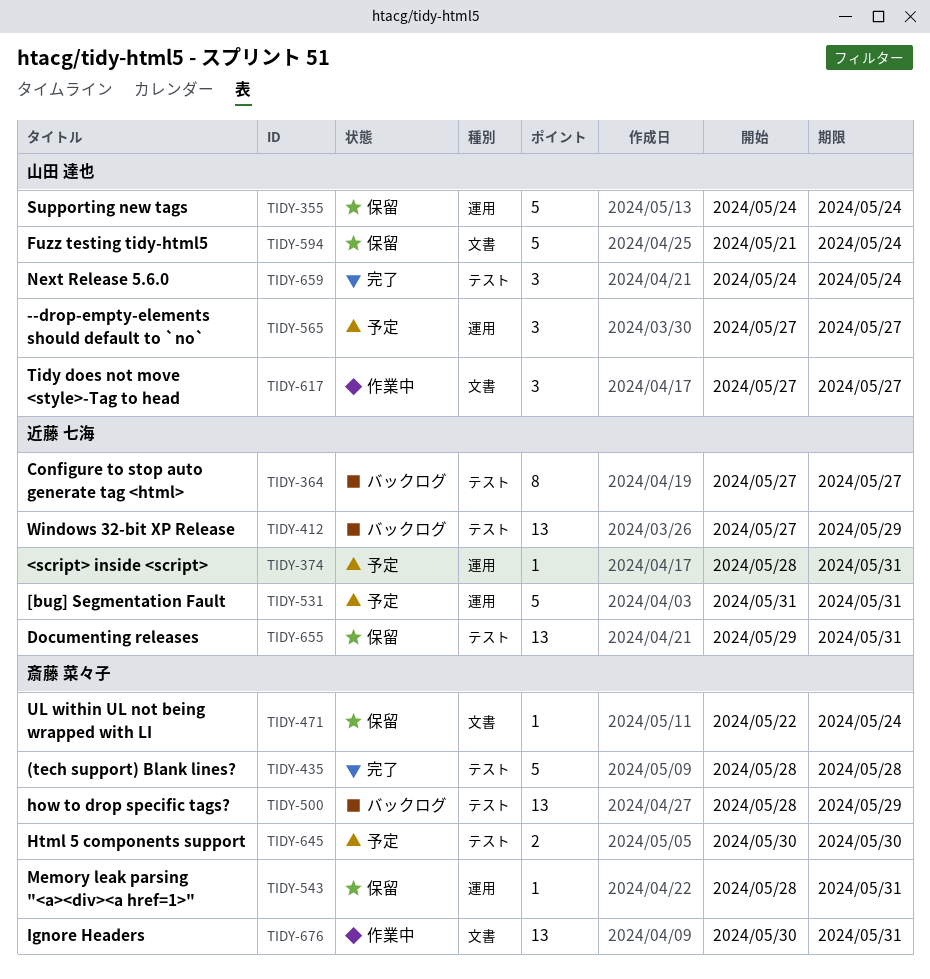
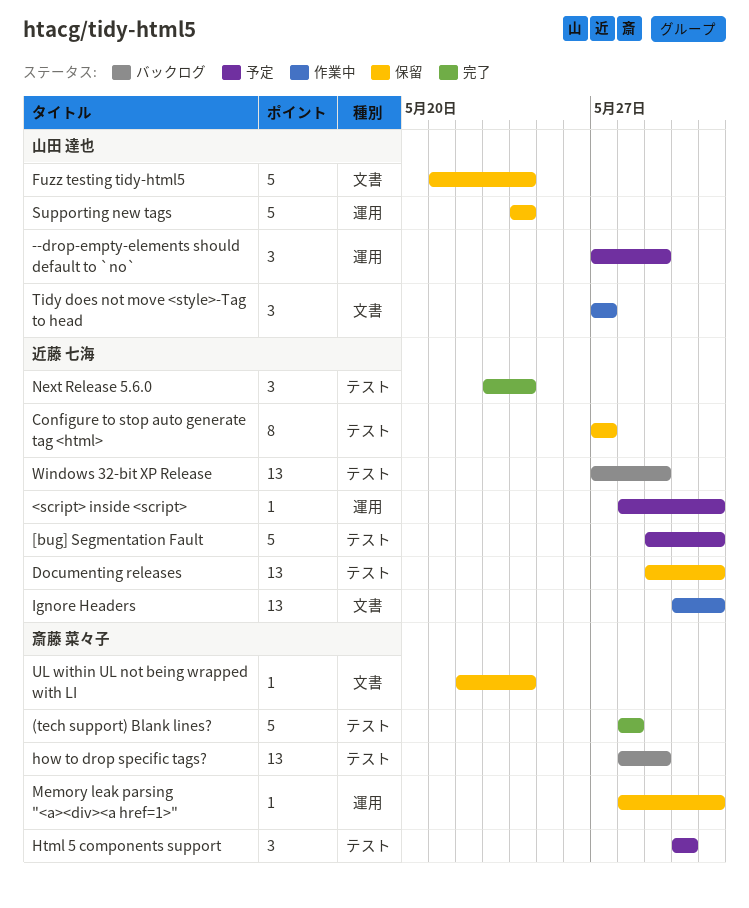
--drop-empty-elements should default to `no`, due: May 27 -> May 29
[bug] Segmentation Fault, label: 運用 -> テスト
[bug] Segmentation Fault, start: May 31 -> May 29
Configure to stop auto generate tag <html>, status: バックログ -> 保留
Html 5 components support, estimate: 2 -> 3
Ignore Headers, owner: 斎藤 菜々子 -> 近藤 七海
Next Release 5.6.0, owner: 山田 達也 -> 近藤 七海
Next Release 5.6.0, start: May 24 -> May 23

